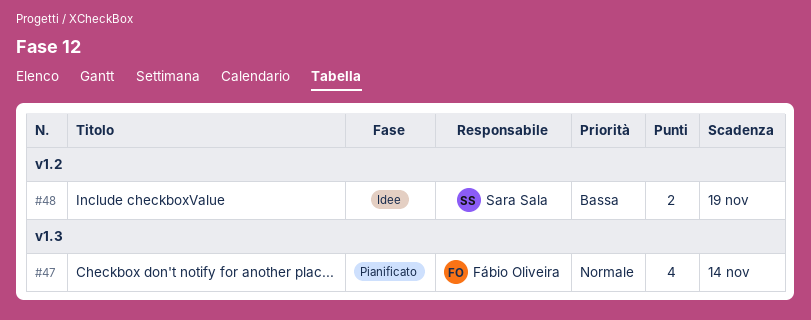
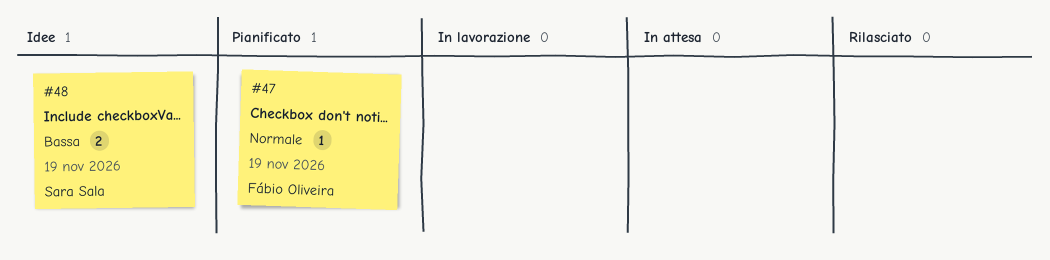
#47, estimate: 4 -> 1
#47, due: Nov 14 -> Nov 19

